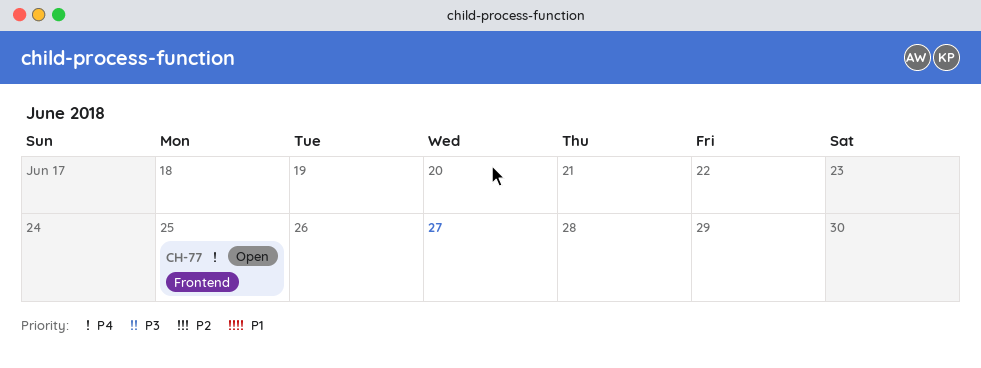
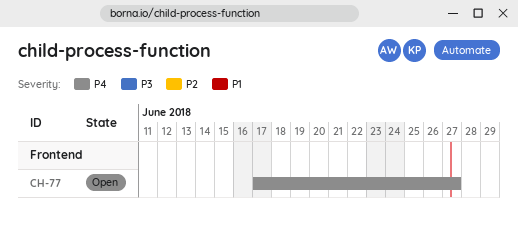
CH-77, due: Jun 25 -> Jun 27

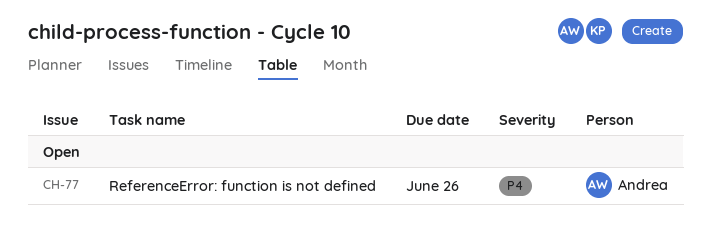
CH-77, due: Jun 27 -> Jun 26

